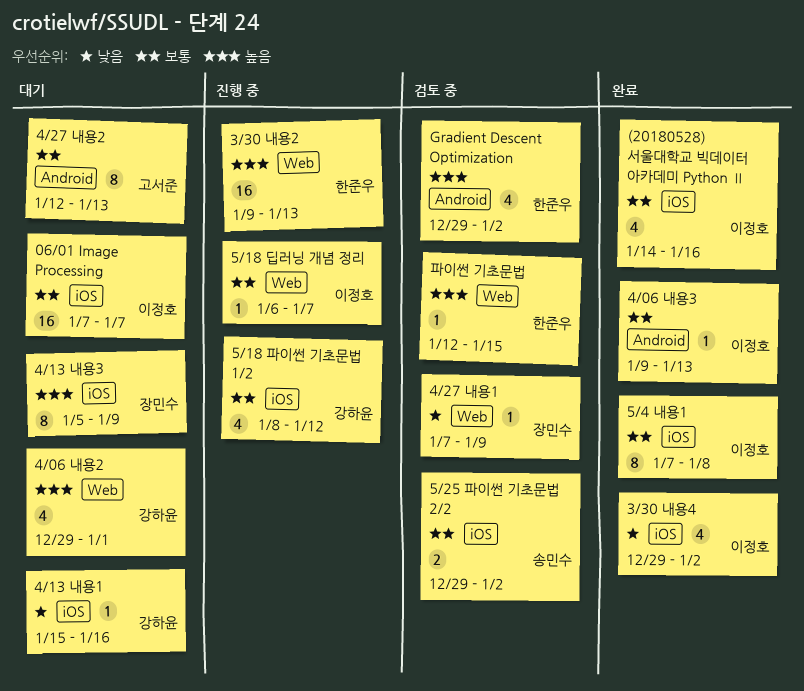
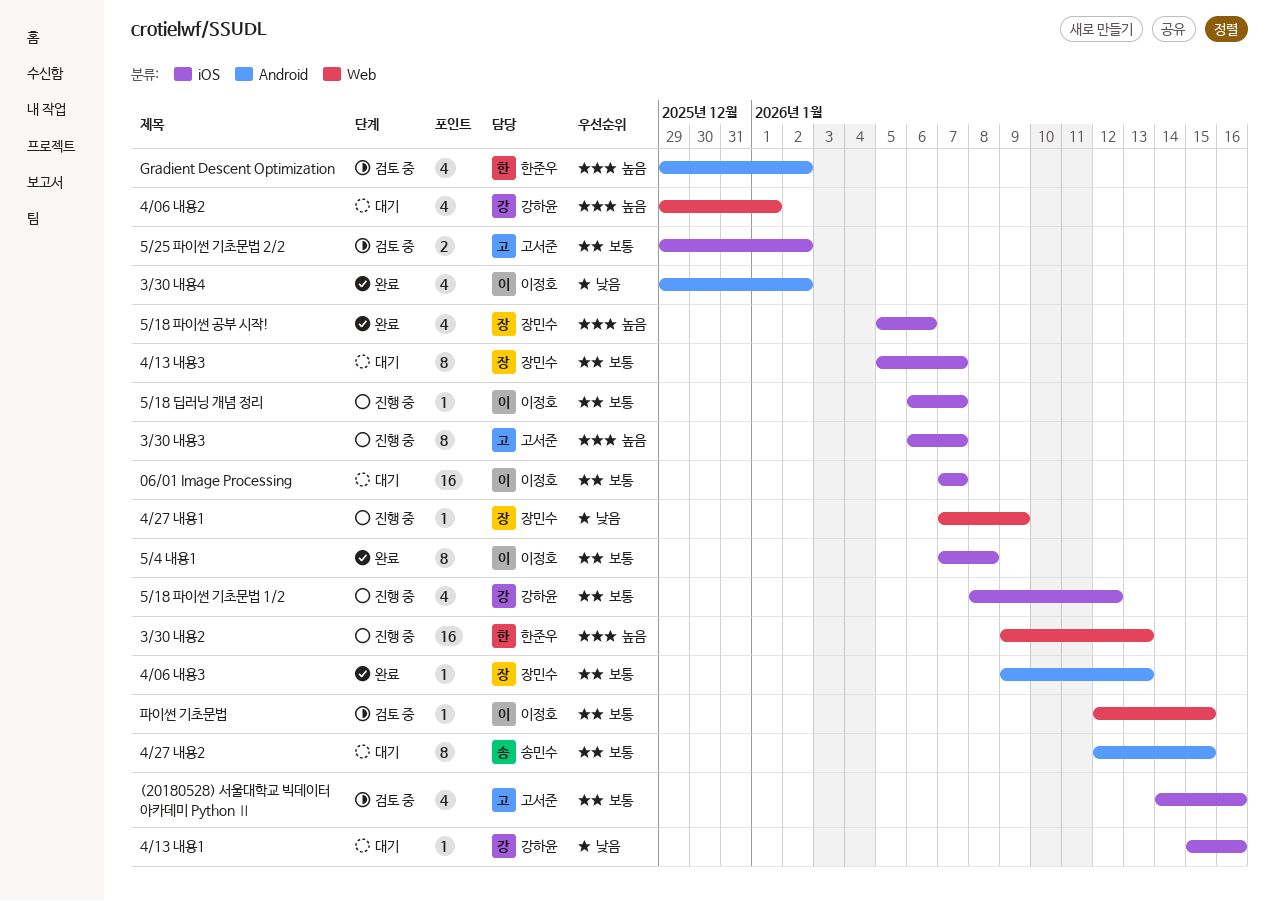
(20180528) 서울대학교 빅데이터 아카데미 Python Ⅱ, status: 완료 -> 검토 중
(20180528) 서울대학교 빅데이터 아카데미 Python Ⅱ, owner: 이정호 -> 고서준
3/30 내용3: none -> present
3/30 내용4, label: iOS -> Android
4/06 내용3, owner: 이정호 -> 장민수
4/13 내용3, priority: 높음 -> 보통
4/13 내용3, due: Jan 9 -> Jan 7
4/27 내용1, status: 검토 중 -> 진행 중
4/27 내용2, owner: 고서준 -> 송민수
4/27 내용2, due: Jan 13 -> Jan 15
5/18 딥러닝 개념 정리, label: Web -> iOS
5/18 파이썬 공부 시작!: none -> present
5/25 파이썬 기초문법 2/2, owner: 송민수 -> 고서준
파이썬 기초문법, owner: 한준우 -> 이정호
파이썬 기초문법, priority: 높음 -> 보통

